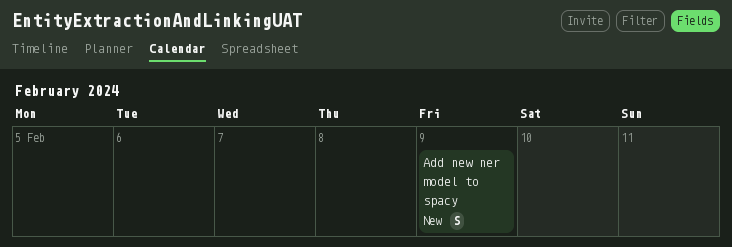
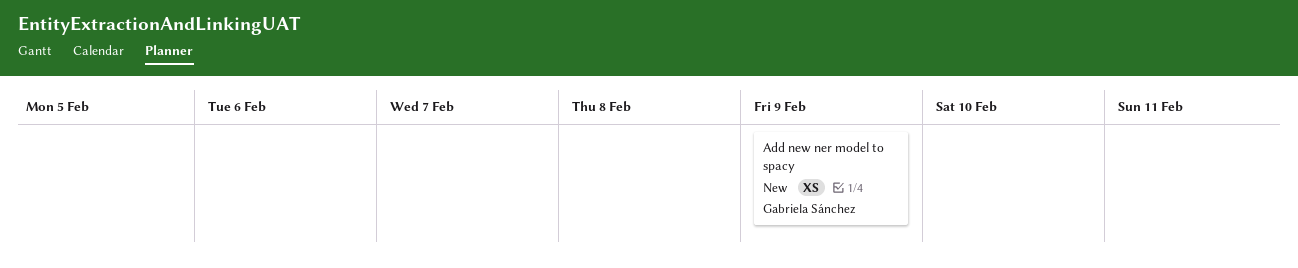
Add new ner model to spacy, estimate: S -> XS

